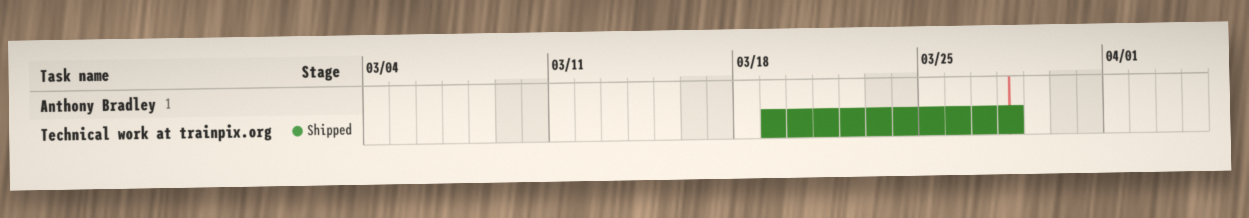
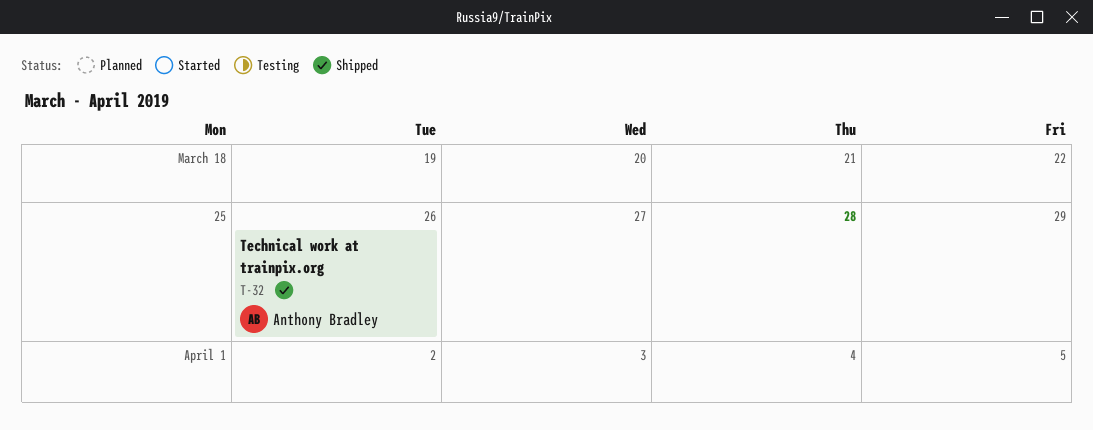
Technical work at trainpix.org, due: Mar 28 -> Mar 26

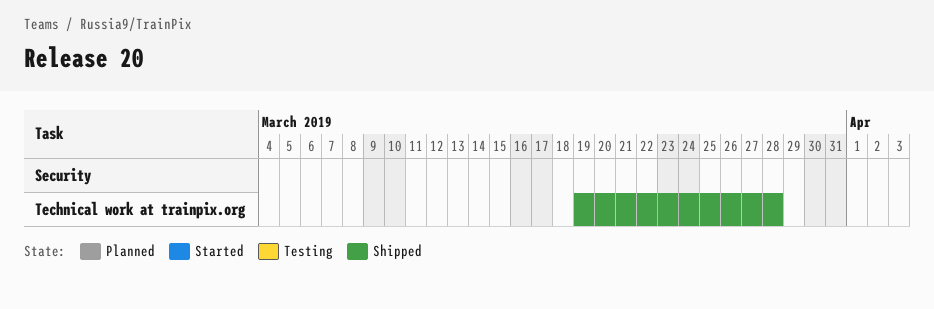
Technical work at trainpix.org, due: Mar 26 -> Mar 28

